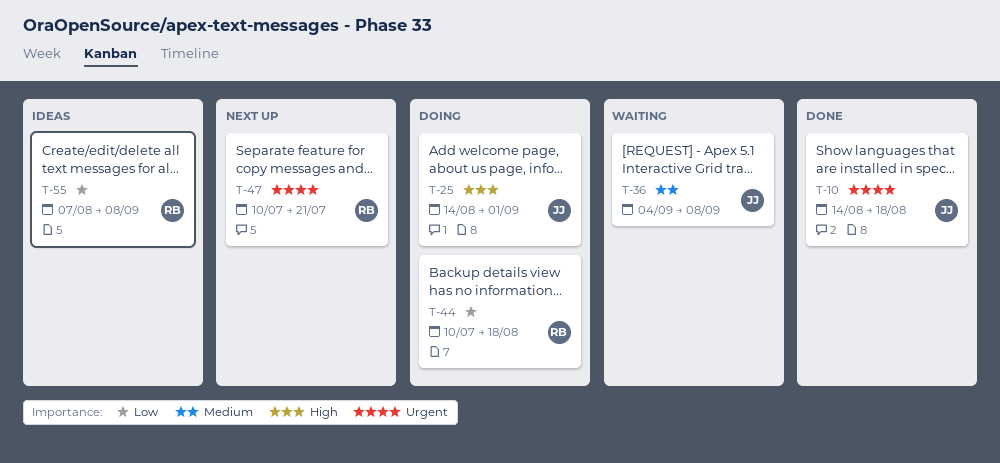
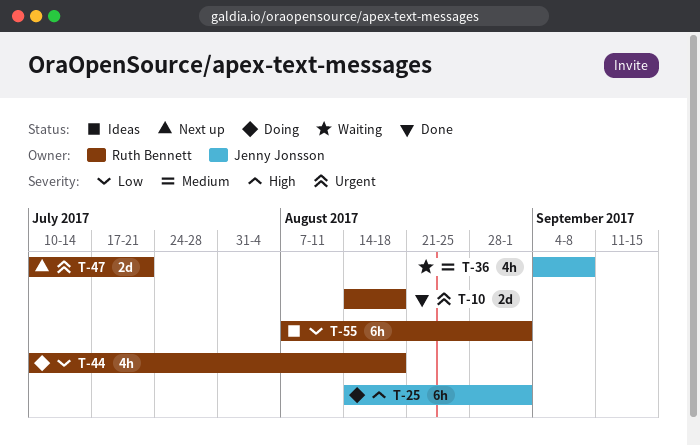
T-10, owner: Jenny Jonsson -> Ruth Bennett
T-55, due: Sep 8 -> Sep 1

